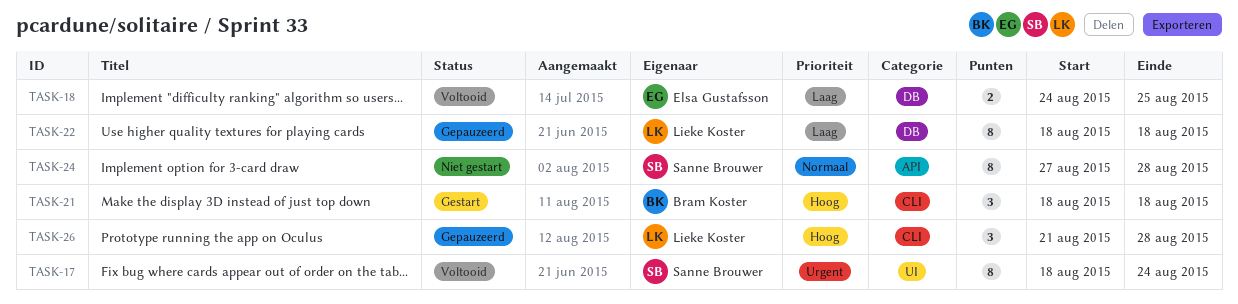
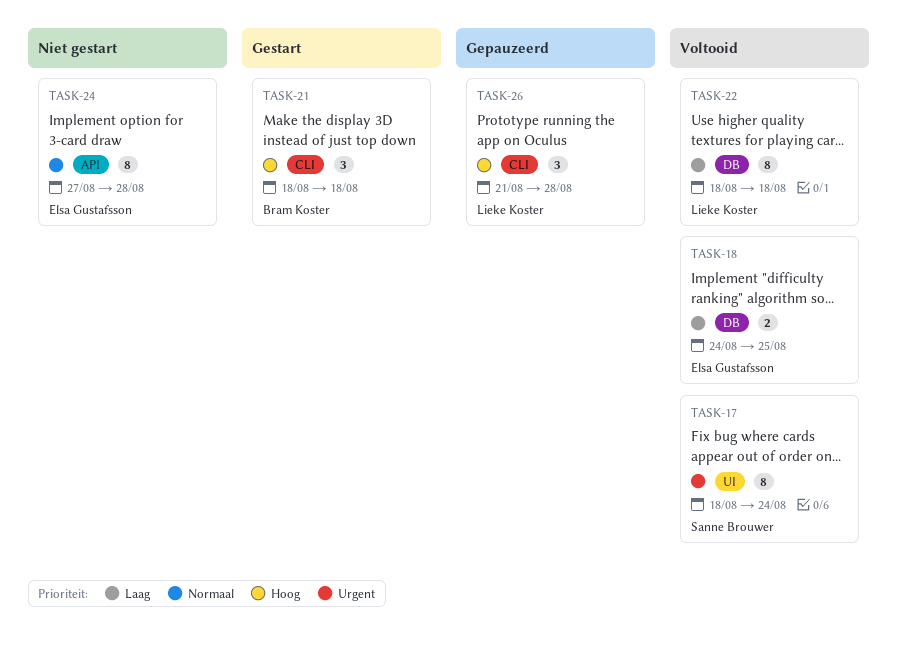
TASK-22, status: Gepauzeerd -> Voltooid
TASK-24, owner: Sanne Brouwer -> Elsa Gustafsson

